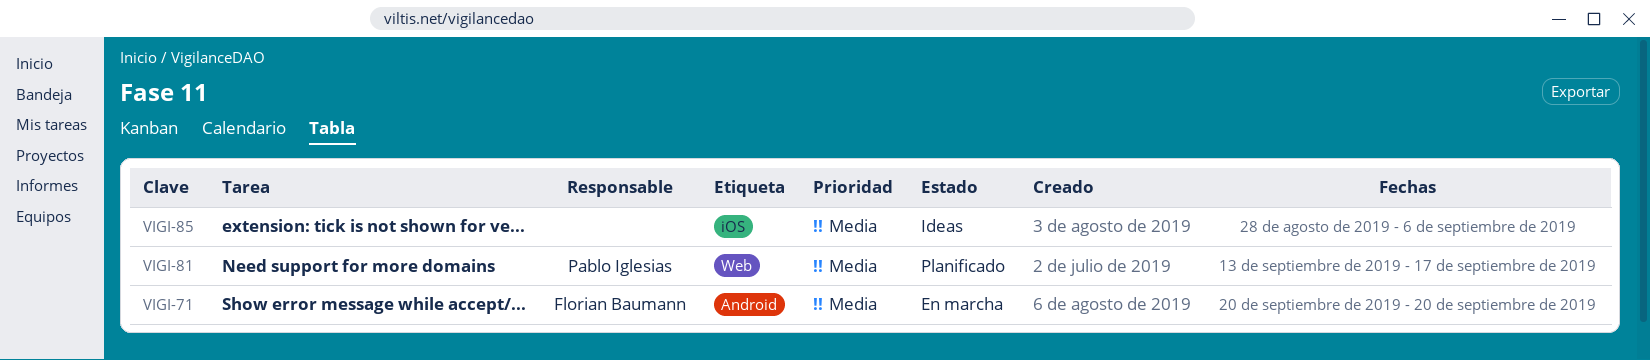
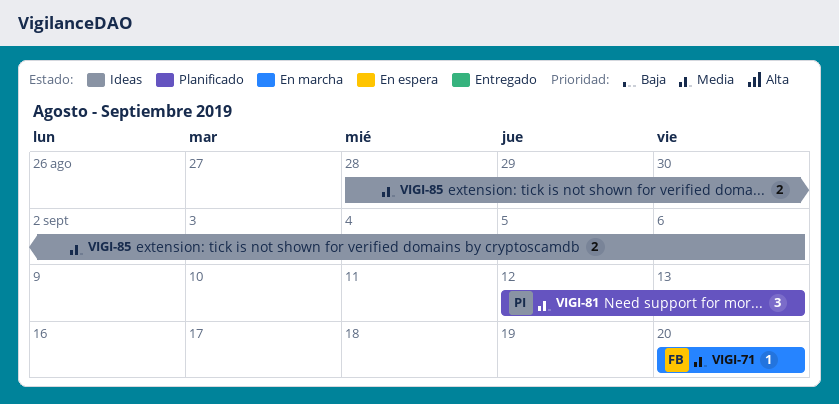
VIGI-81, start: Sep 13 -> Sep 12
VIGI-81, due: Sep 17 -> Sep 13

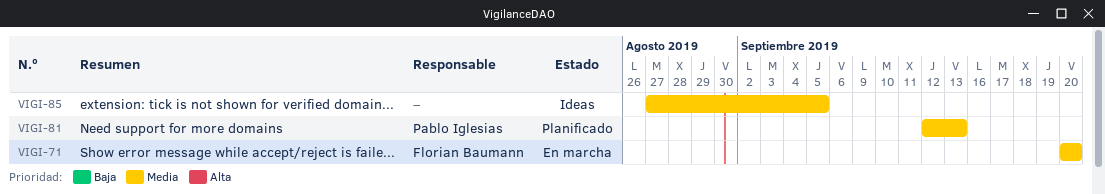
VIGI-85, start: Aug 28 -> Aug 27
VIGI-85, due: Sep 6 -> Sep 5

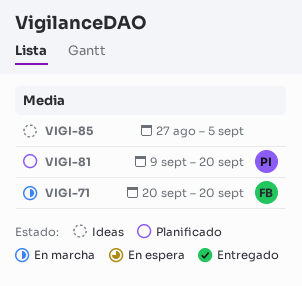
VIGI-81, start: Sep 12 -> Sep 9
VIGI-81, due: Sep 13 -> Sep 20

